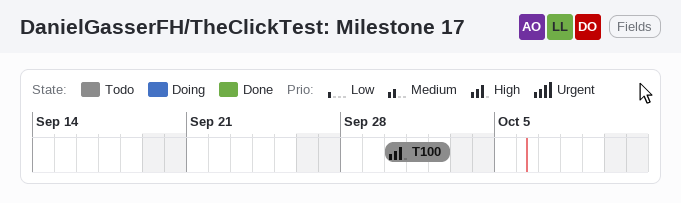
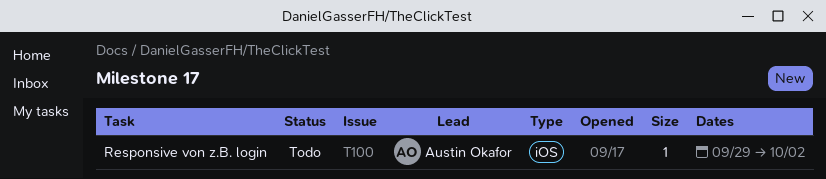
T100, start: Sep 30 -> Sep 29

